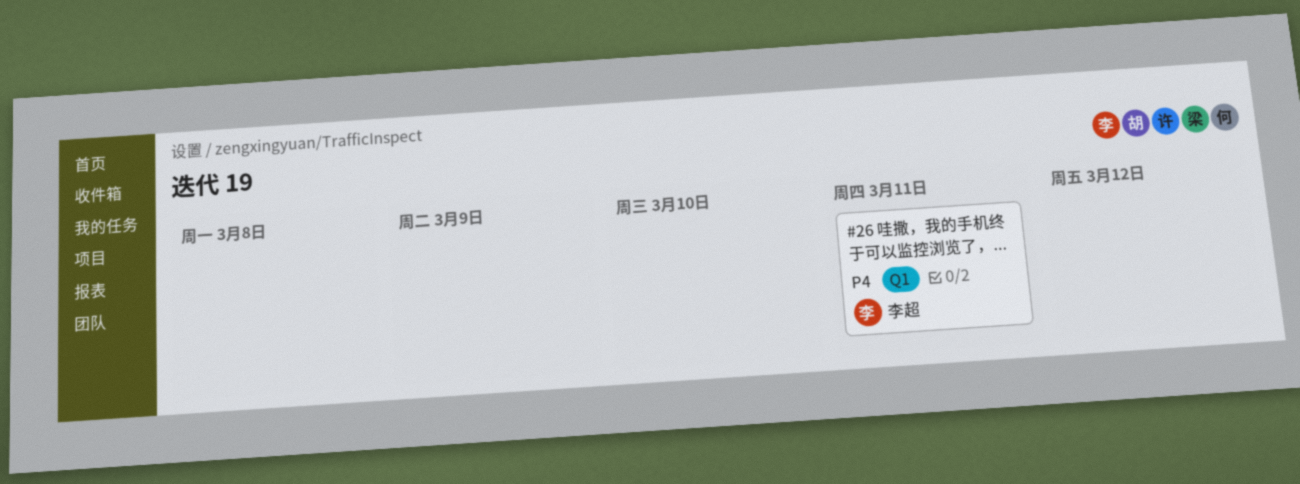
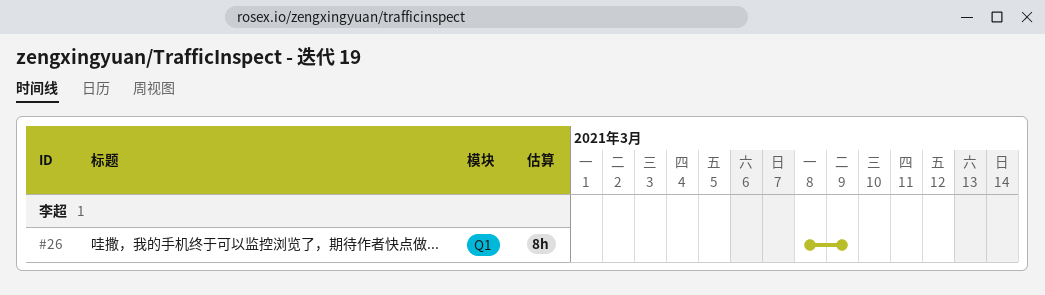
#26, due: Mar 11 -> Mar 9

